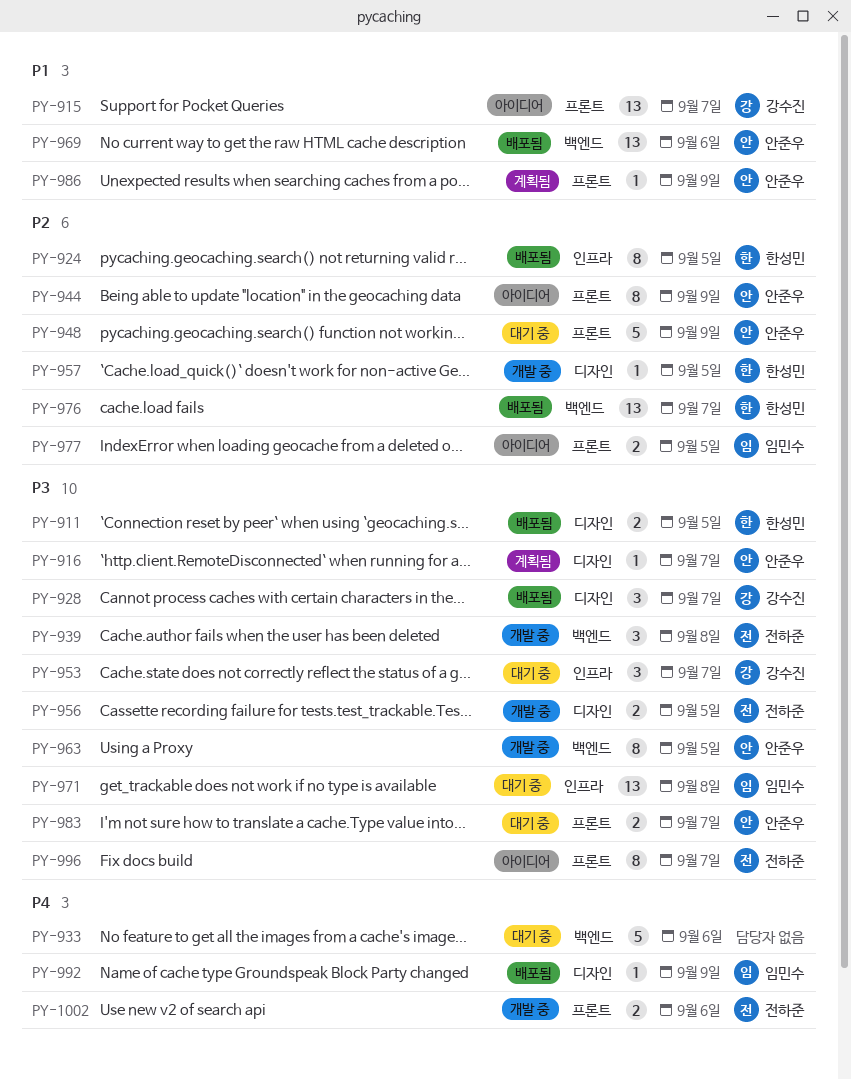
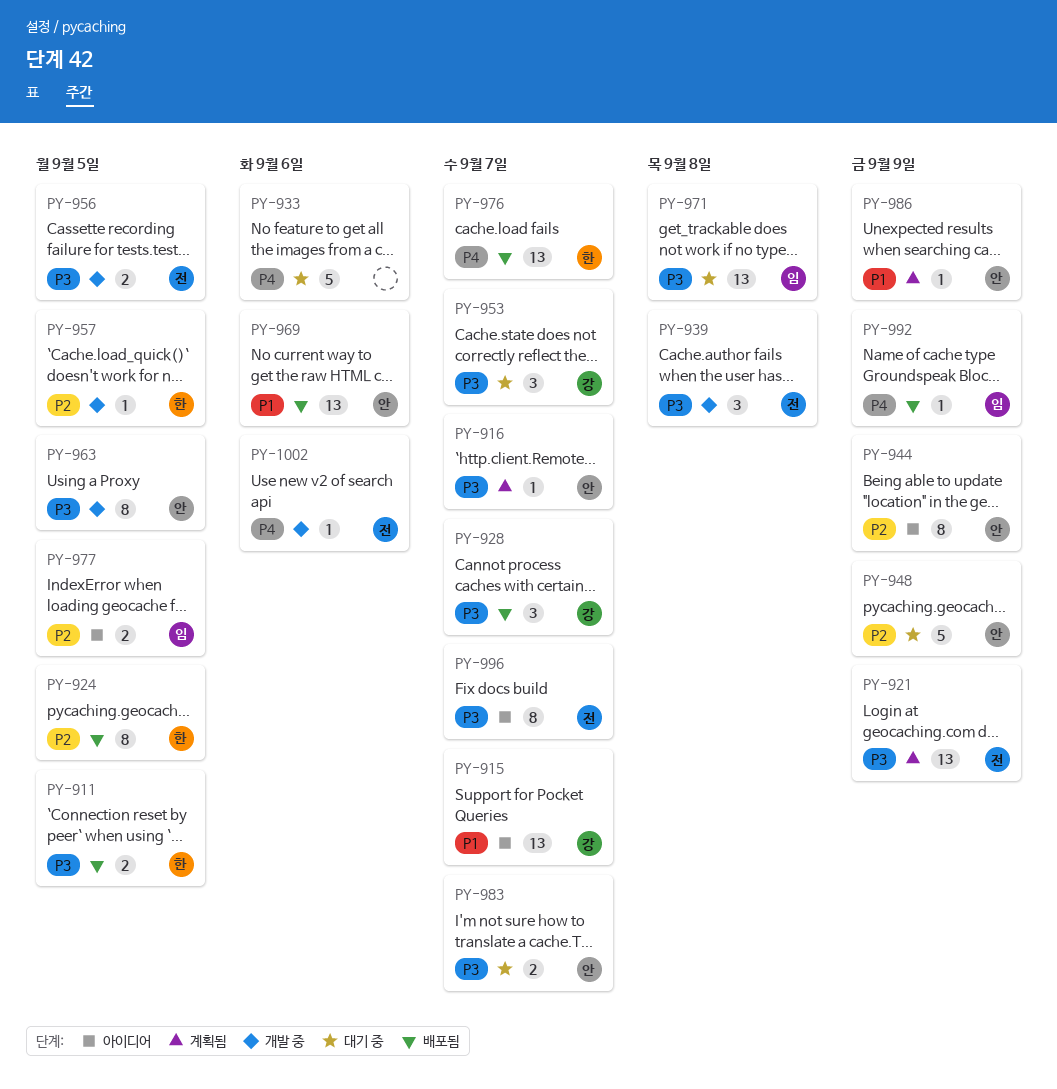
PY-921: none -> present
PY-976, priority: P2 -> P4
PY-1002, estimate: 2 -> 1

